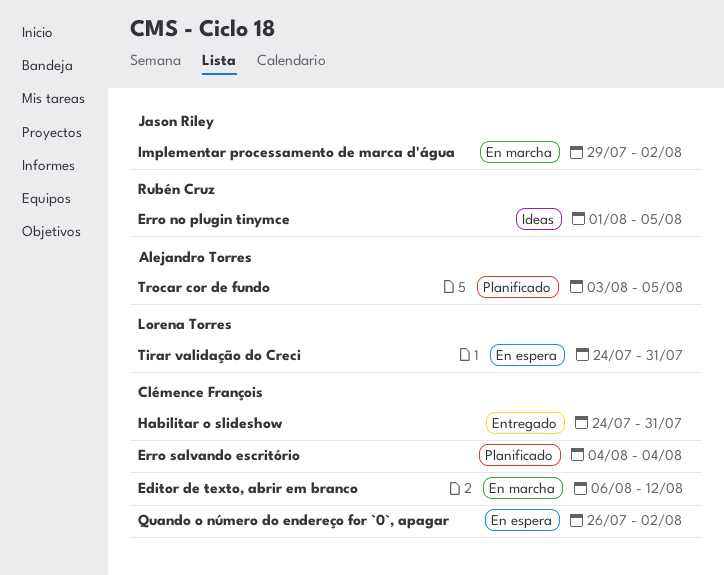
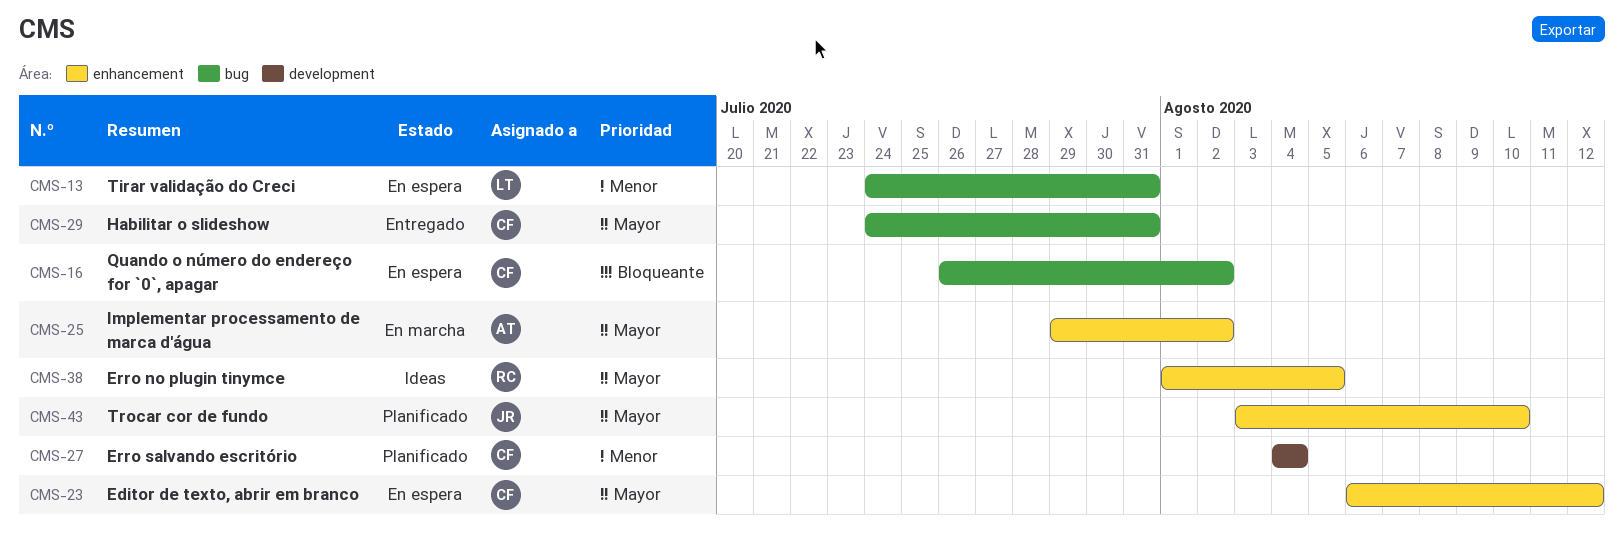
Editor de texto, abrir em branco, status: En marcha -> En espera
Implementar processamento de marca d'água, owner: Jason Riley -> Alejandro Torres
Trocar cor de fundo, owner: Alejandro Torres -> Jason Riley
Trocar cor de fundo, due: Aug 5 -> Aug 10

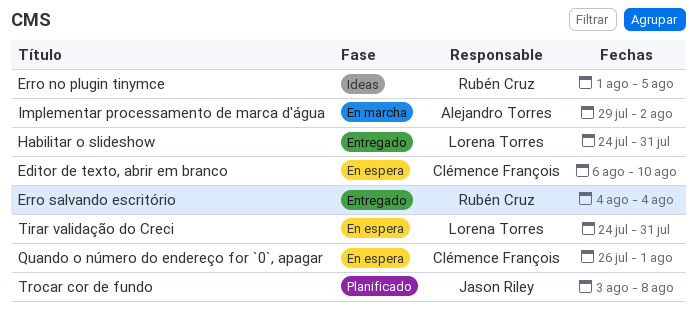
Editor de texto, abrir em branco, due: Aug 12 -> Aug 10
Erro salvando escritório, status: Planificado -> Entregado
Erro salvando escritório, owner: Clémence François -> Rubén Cruz
Habilitar o slideshow, owner: Clémence François -> Lorena Torres
Quando o número do endereço for `0`, apagar, due: Aug 2 -> Aug 1
Trocar cor de fundo, due: Aug 10 -> Aug 8

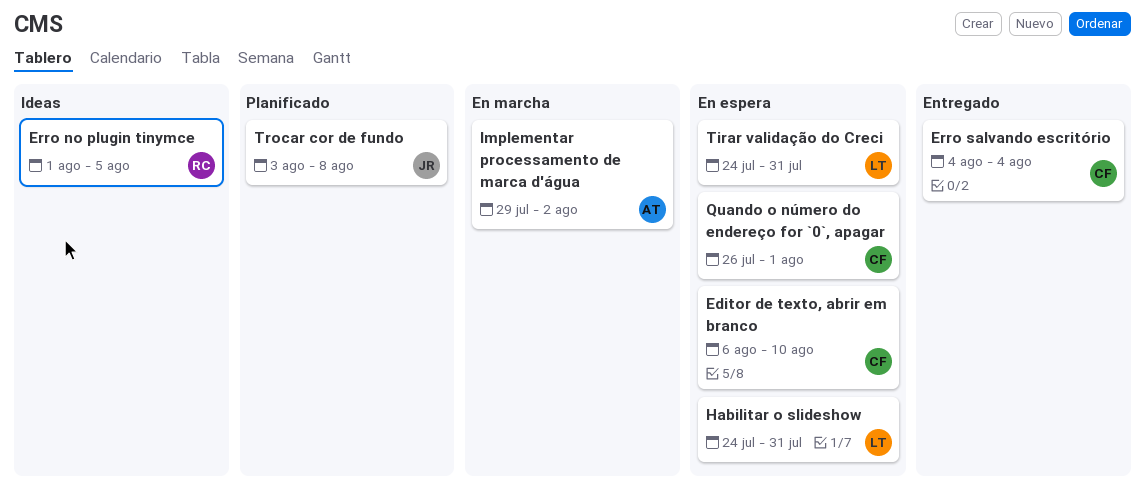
Erro salvando escritório, owner: Rubén Cruz -> Clémence François
Habilitar o slideshow, status: Entregado -> En espera

